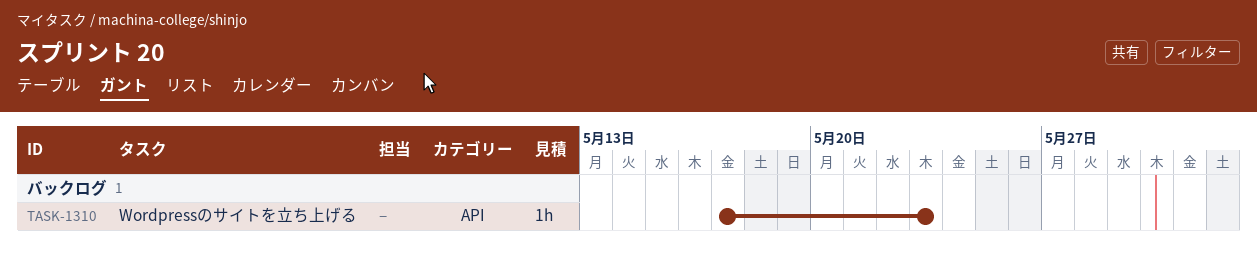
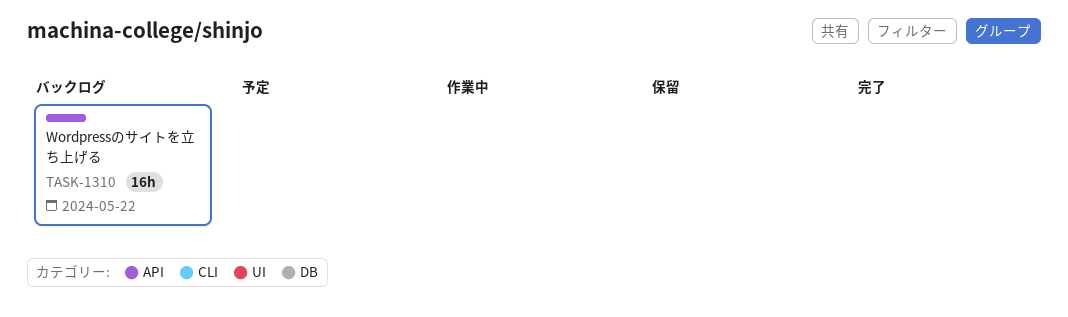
TASK-1310, estimate: 1h -> 16h
TASK-1310, due: May 23 -> May 22

